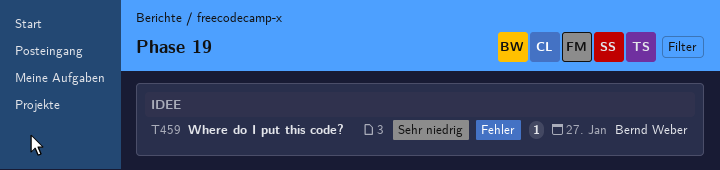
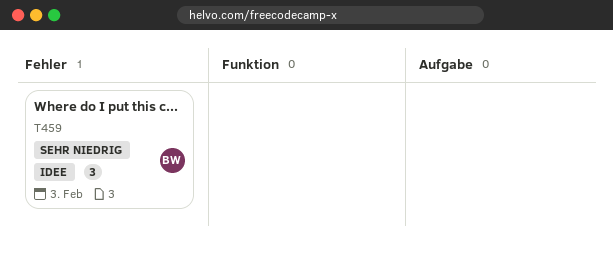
T459, estimate: 1 -> 3
T459, due: Jan 27 -> Feb 3

